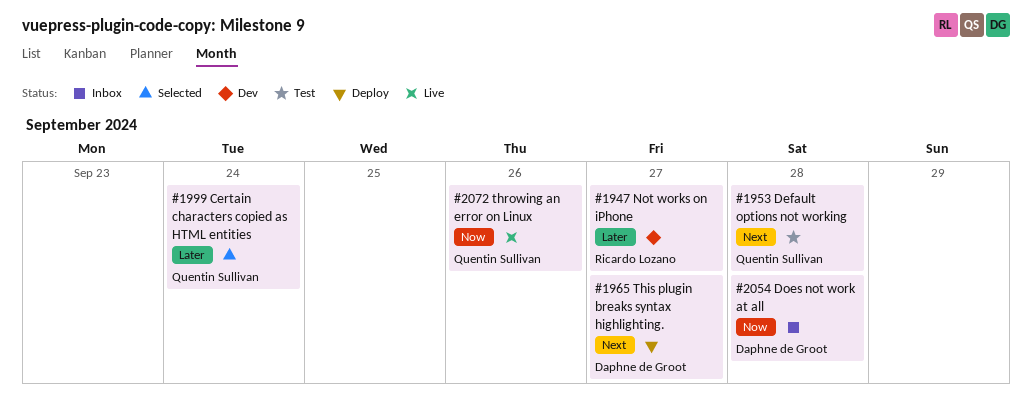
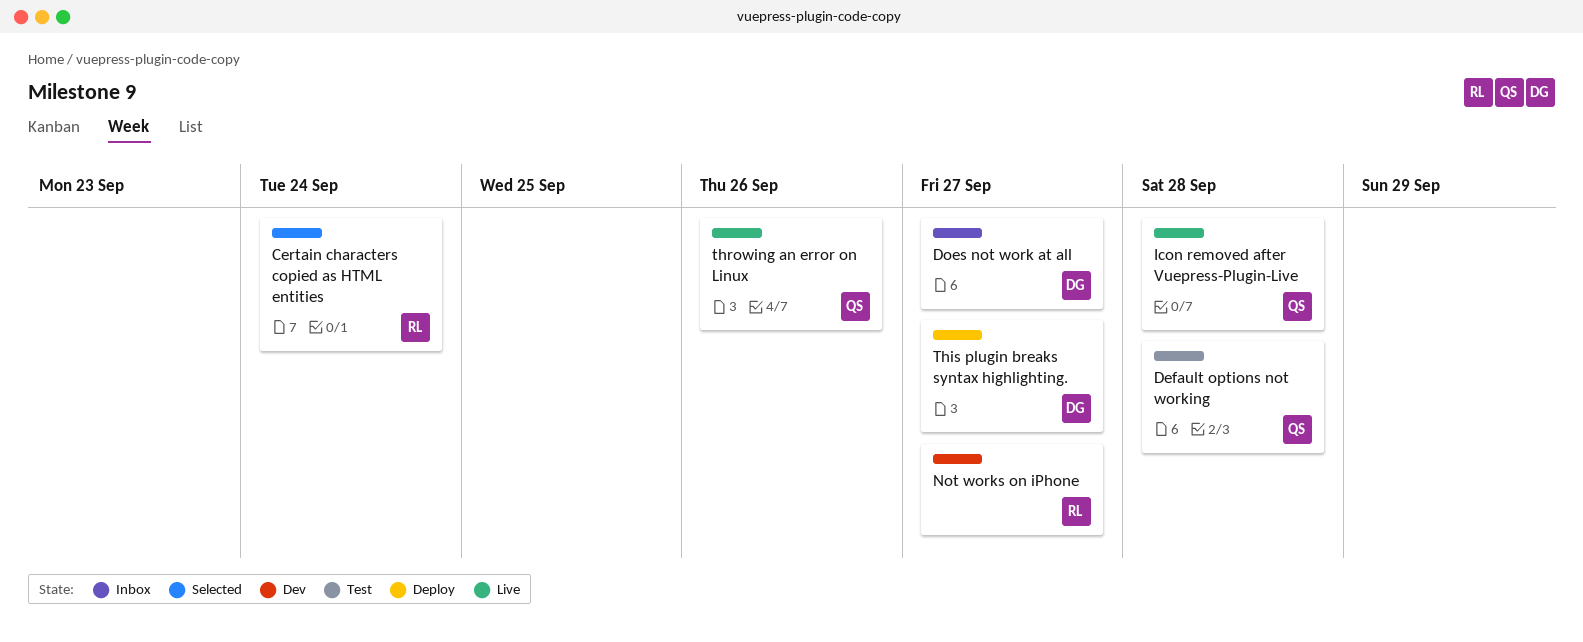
Certain characters copied as HTML entities, owner: Quentin Sullivan -> Ricardo Lozano
Does not work at all, due: Sep 28 -> Sep 27
Icon removed after Vuepress-Plugin-Live: none -> present

